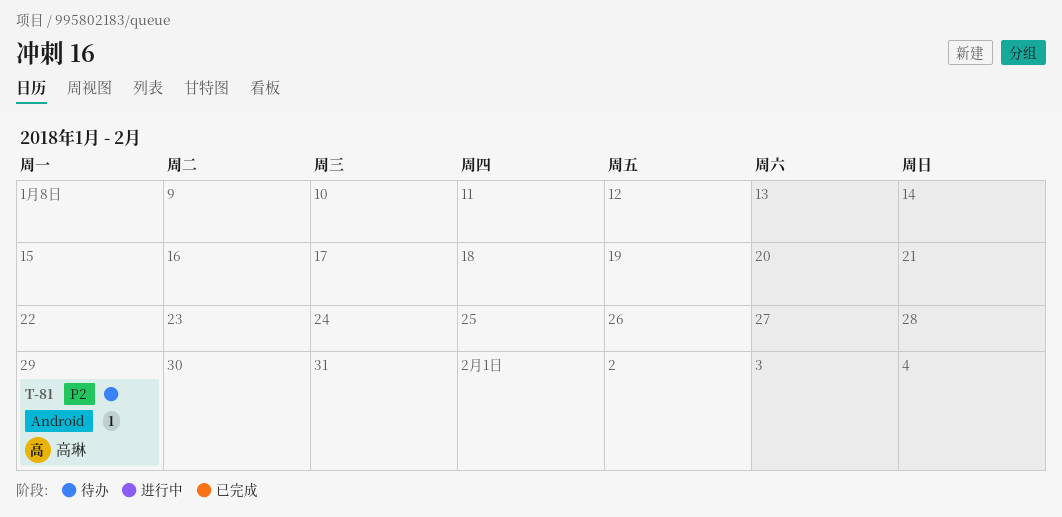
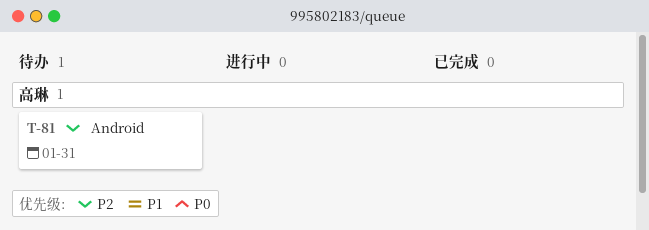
T-81, due: Jan 29 -> Jan 31

